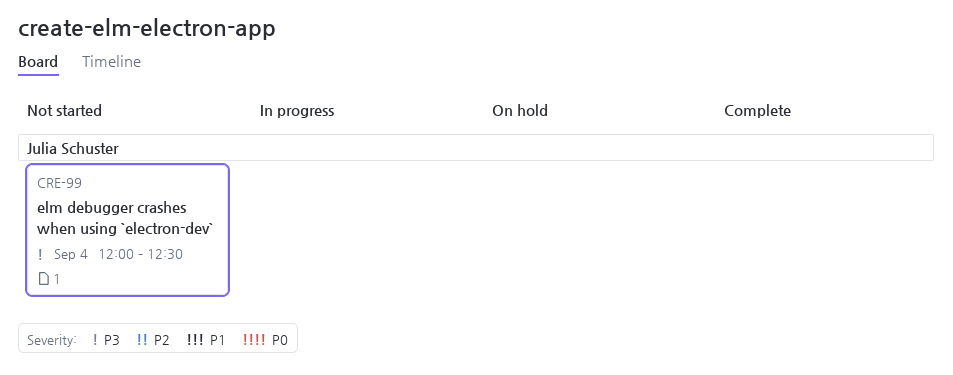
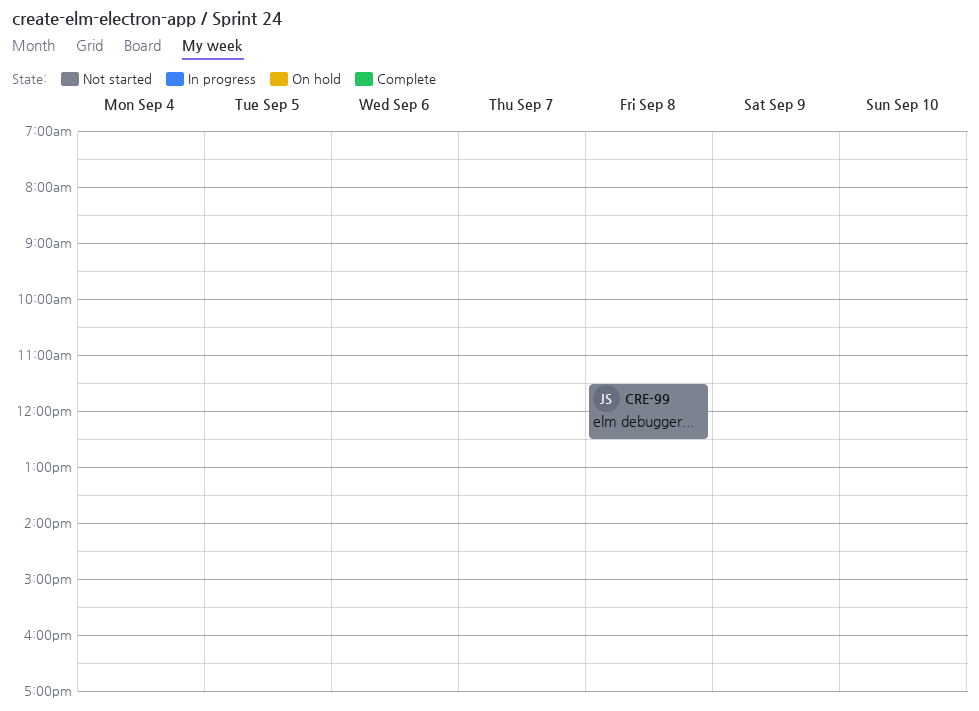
CRE-99, day: Sep 4 -> Sep 8
CRE-99, begins: 12:00 -> 11:30

